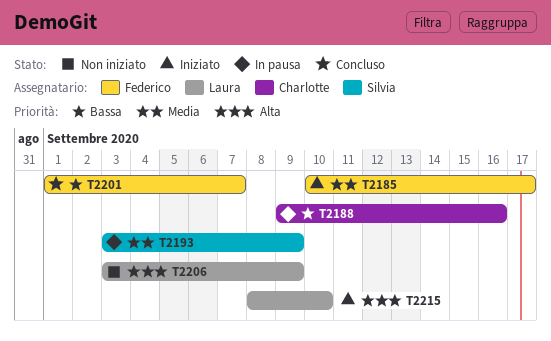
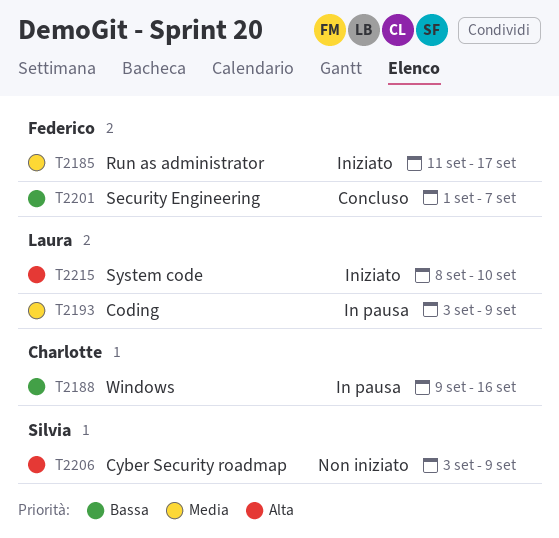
T2185, start: Sep 10 -> Sep 11
T2193, owner: Silvia -> Laura
T2206, owner: Laura -> Silvia

